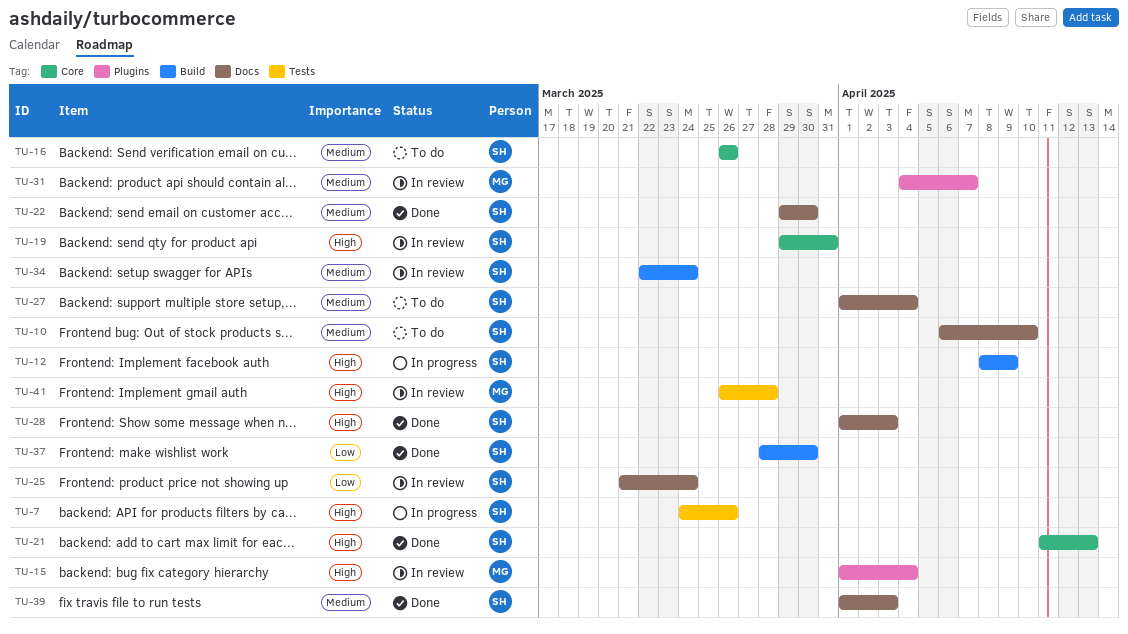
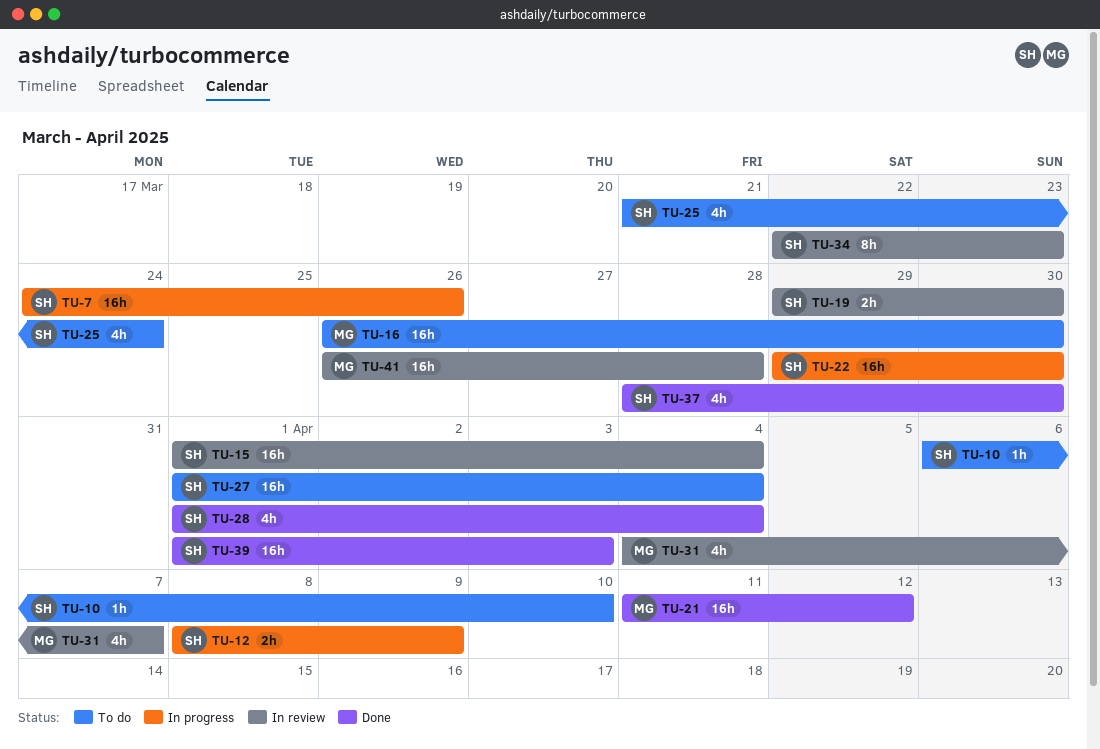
TU-15, owner: MG -> SH
TU-16, owner: SH -> MG
TU-16, due: Mar 26 -> Mar 30
TU-19, due: Mar 31 -> Mar 30
TU-21, owner: SH -> MG
TU-21, due: Apr 13 -> Apr 12
TU-22, status: Done -> In progress
TU-25, status: In review -> To do
TU-28, due: Apr 3 -> Apr 4
TU-34, due: Mar 24 -> Mar 23

